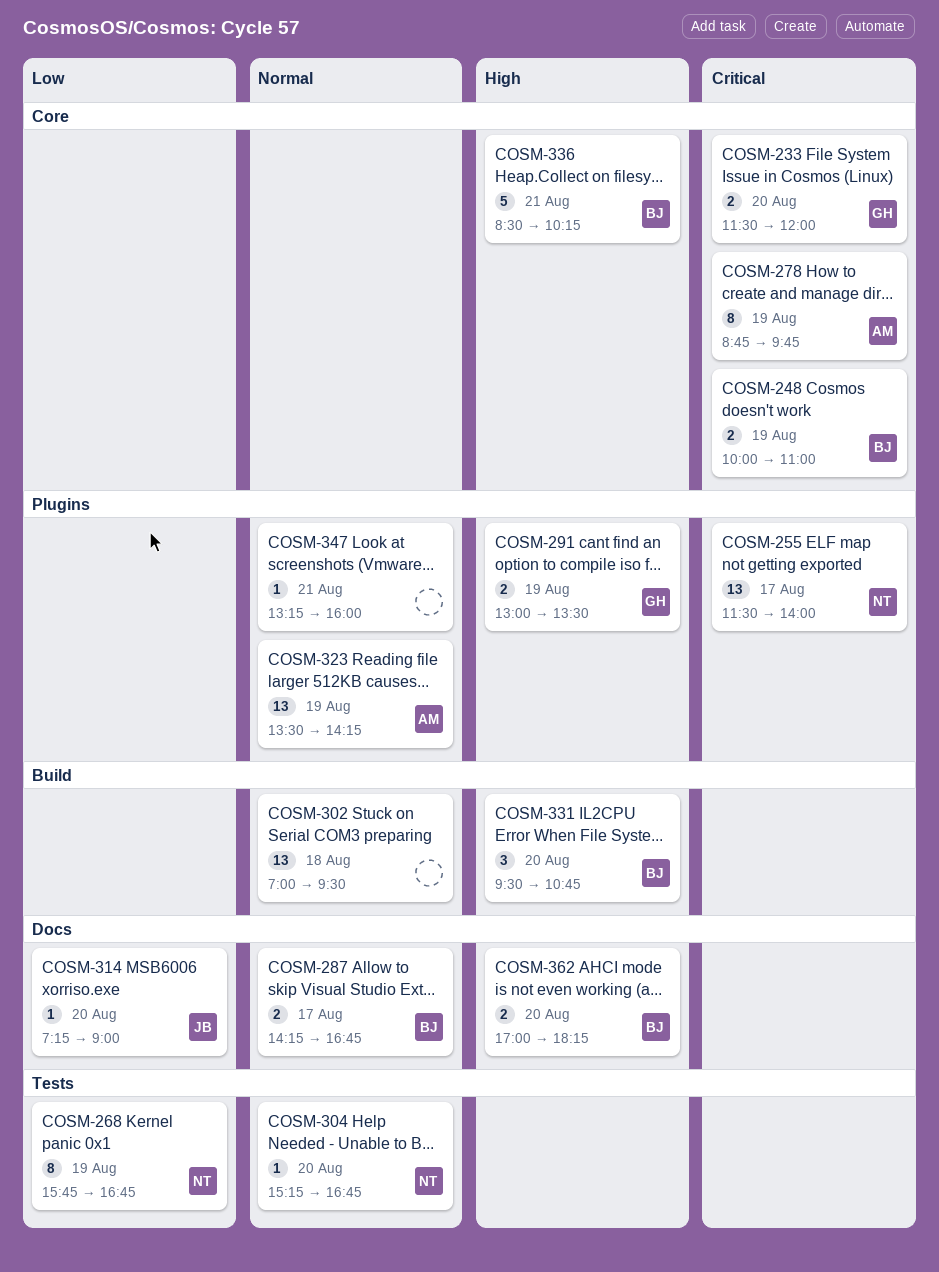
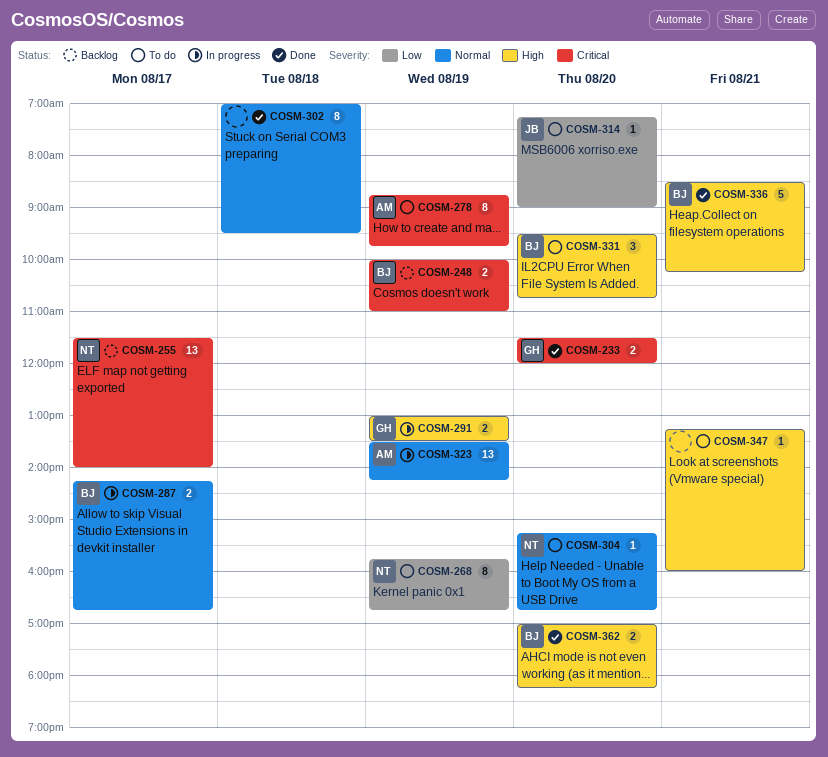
COSM-302, estimate: 13 -> 8
COSM-347, priority: Normal -> High

